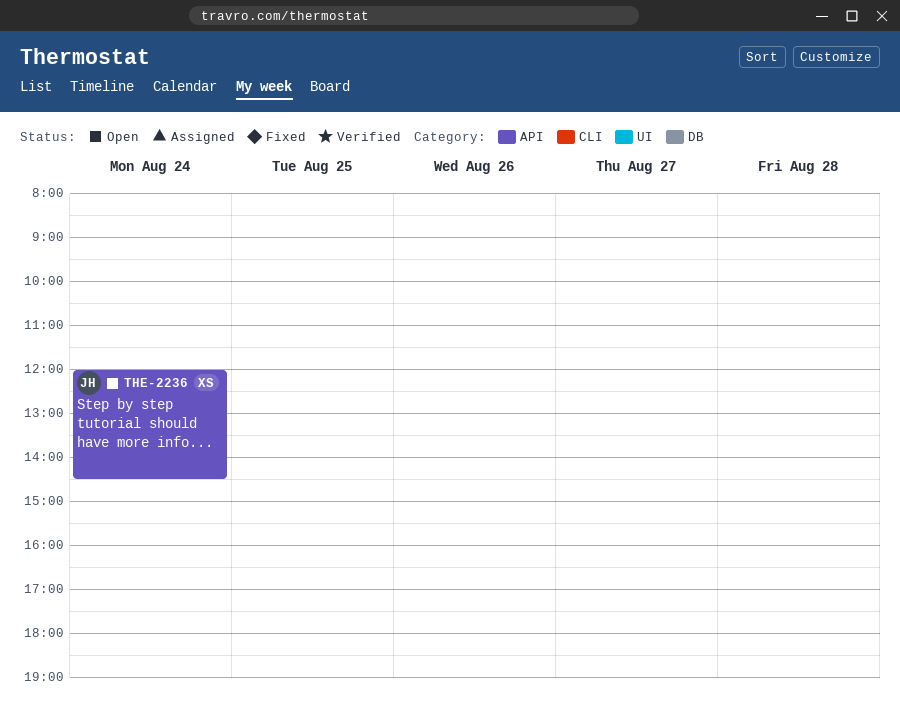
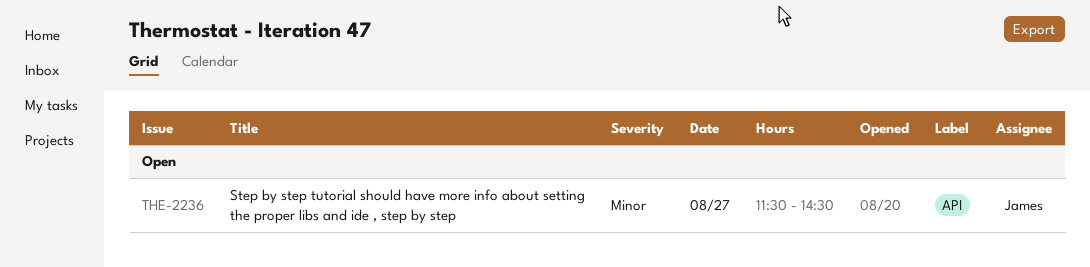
THE-2236, day: Aug 24 -> Aug 27
THE-2236, begins: 12:00 -> 11:30

